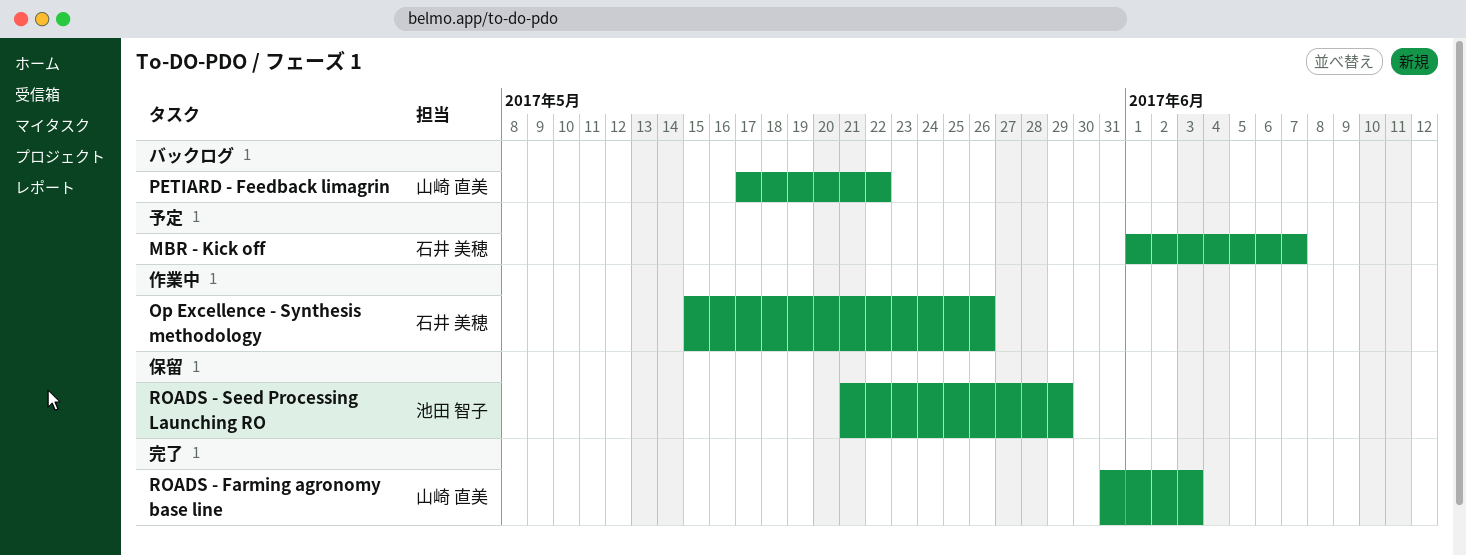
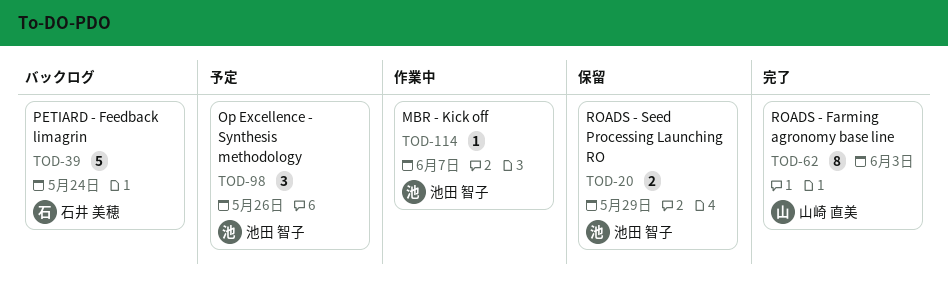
MBR - Kick off, status: 予定 -> 作業中
MBR - Kick off, owner: 石井 美穂 -> 池田 智子
Op Excellence - Synthesis methodology, status: 作業中 -> 予定
Op Excellence - Synthesis methodology, owner: 石井 美穂 -> 池田 智子
PETIARD - Feedback limagrin, owner: 山崎 直美 -> 石井 美穂
PETIARD - Feedback limagrin, due: May 22 -> May 24

